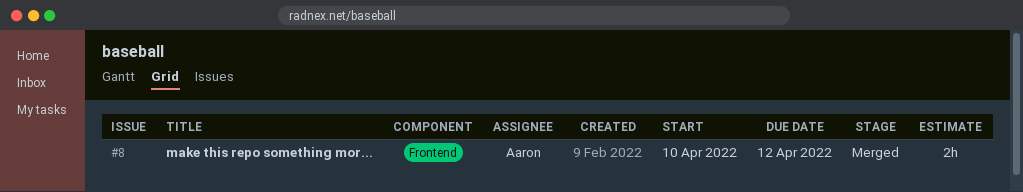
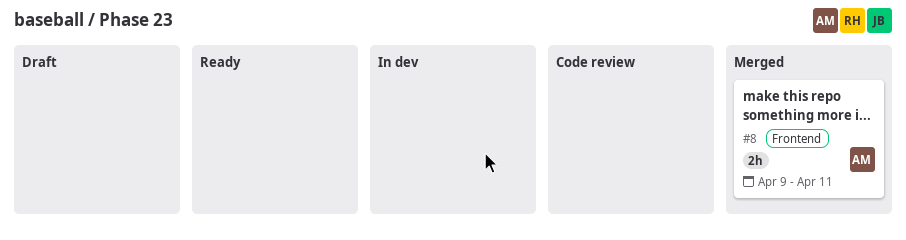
#8, start: Apr 10 -> Apr 9
#8, due: Apr 12 -> Apr 11

